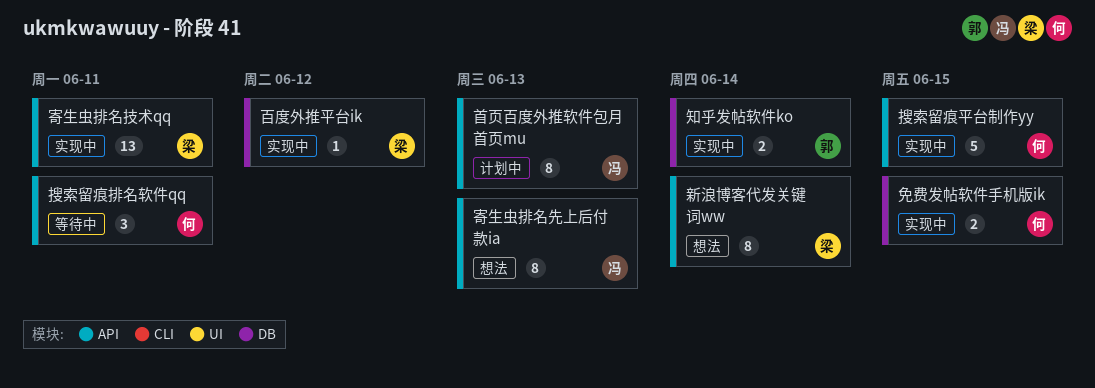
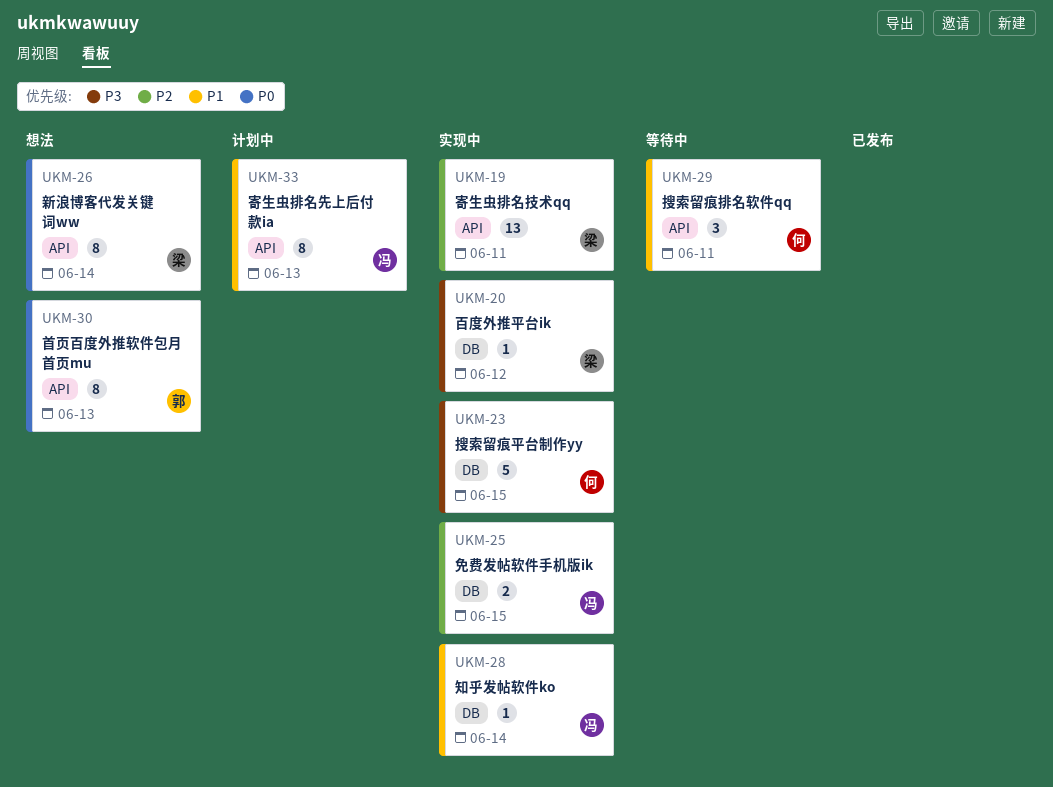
免费发帖软件手机版ik, owner: 何 -> 冯
寄生虫排名先上后付款ia, status: 想法 -> 计划中
搜索留痕平台制作yy, label: API -> DB
知乎发帖软件ko, owner: 郭 -> 冯
知乎发帖软件ko, estimate: 2 -> 1
首页百度外推软件包月首页mu, status: 计划中 -> 想法
首页百度外推软件包月首页mu, owner: 冯 -> 郭

